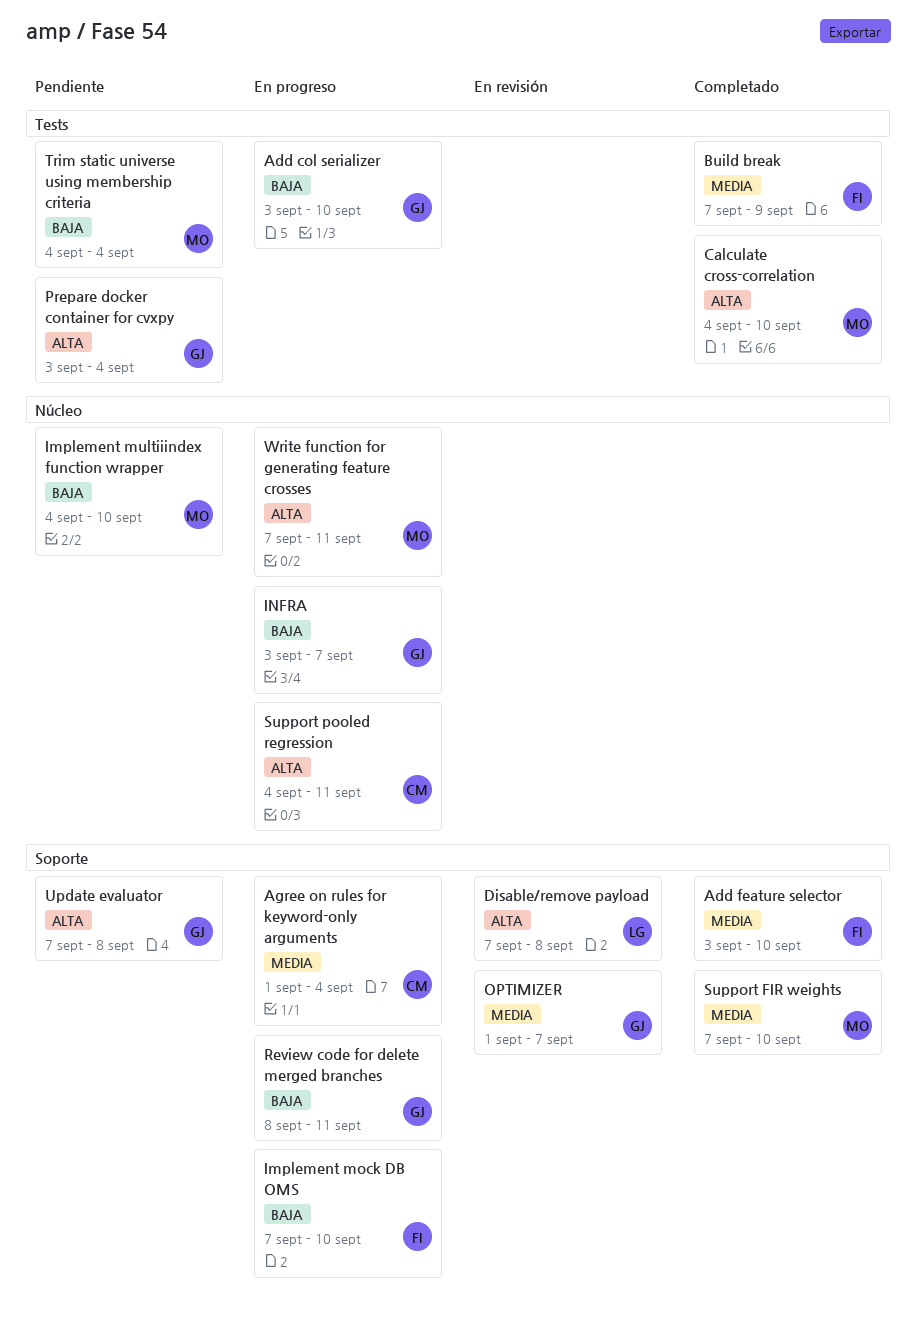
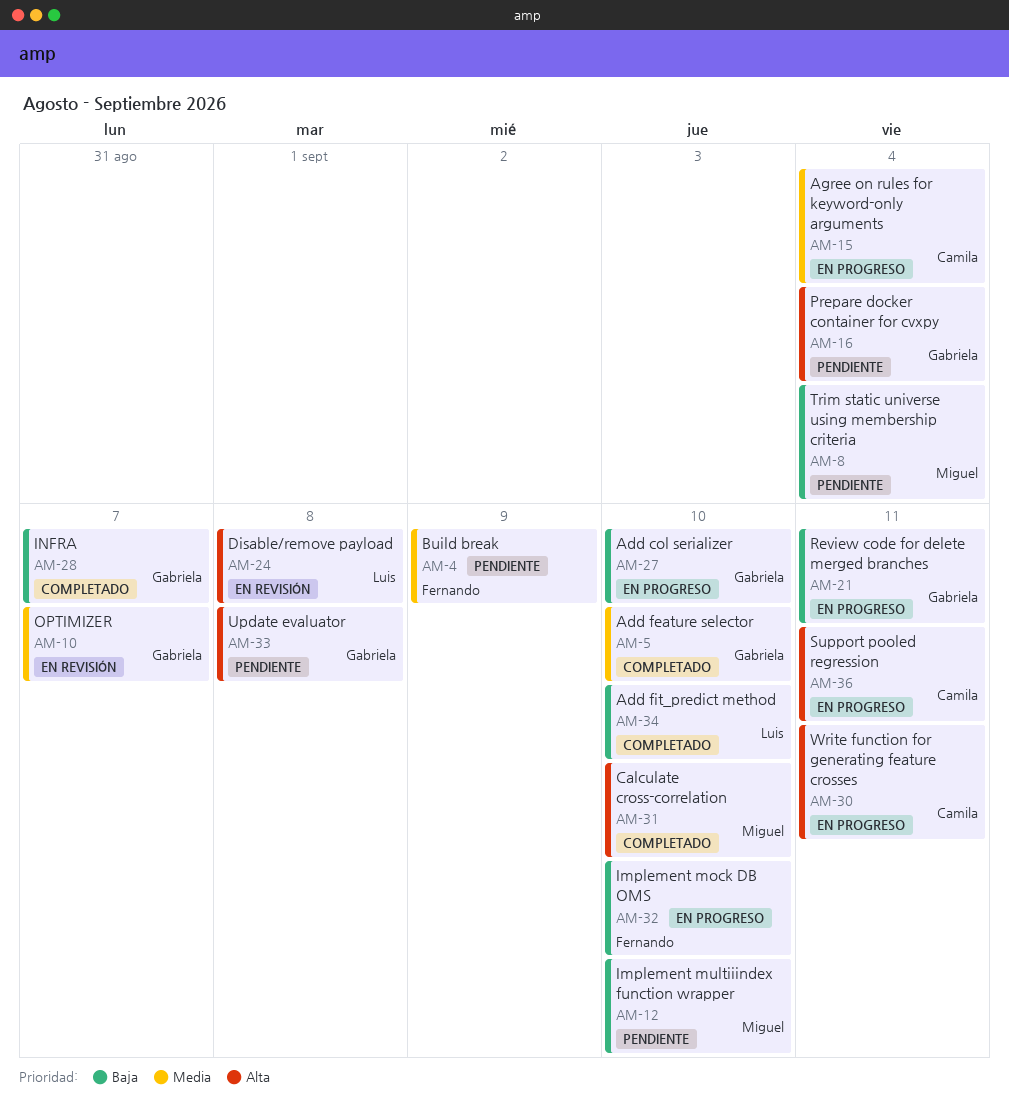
Add feature selector, owner: Fernando -> Gabriela
Add fit_predict method: none -> present
Build break, status: Completado -> Pendiente
INFRA, status: En progreso -> Completado
Support FIR weights: present -> none
Write function for generating feature crosses, owner: Miguel -> Camila

